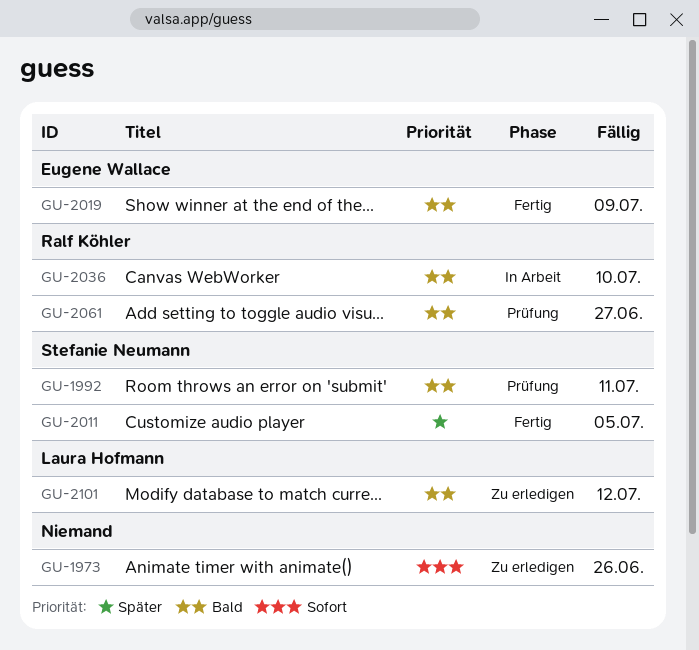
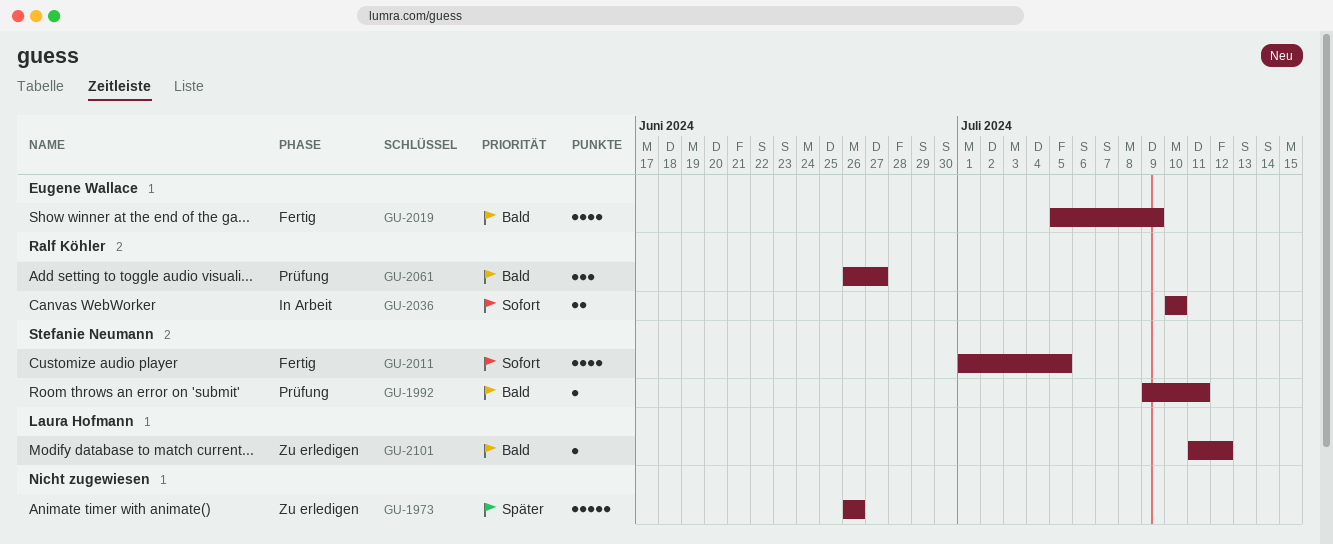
GU-1973, priority: Sofort -> Später
GU-2011, priority: Später -> Sofort
GU-2036, priority: Bald -> Sofort

